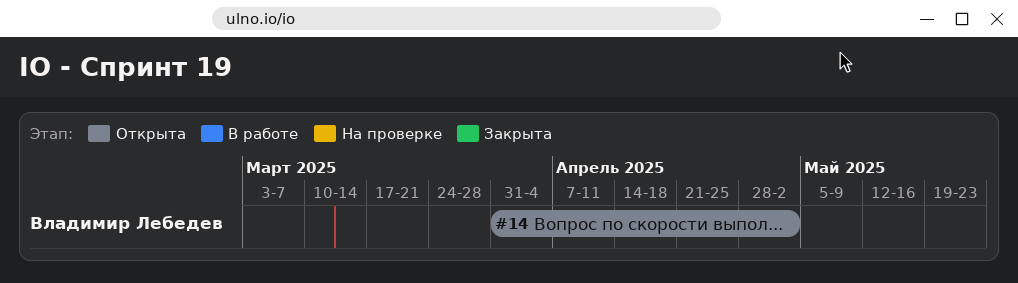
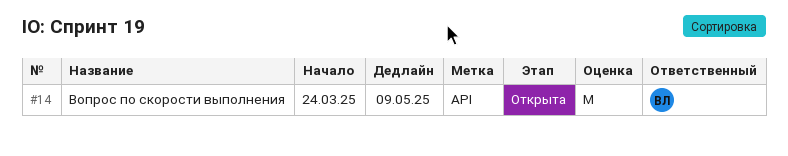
#14, start: Mar 31 -> Mar 24
#14, due: May 2 -> May 9

